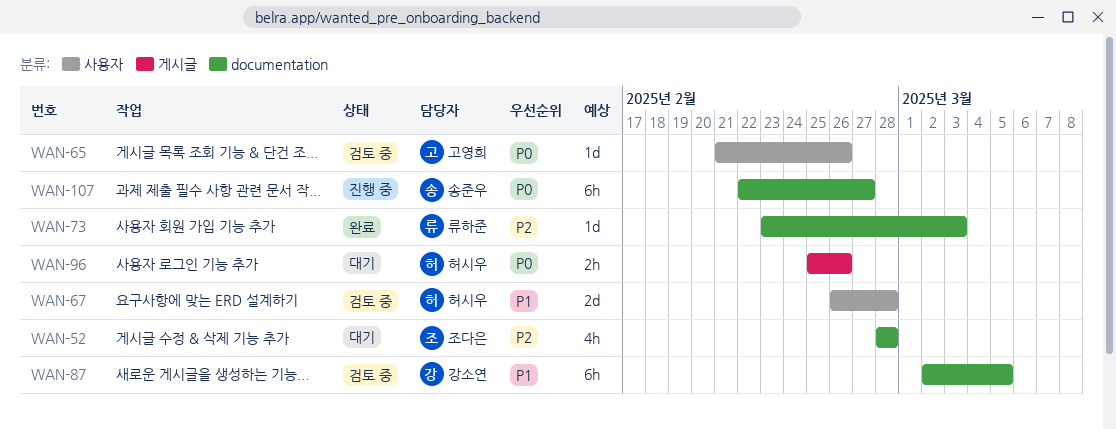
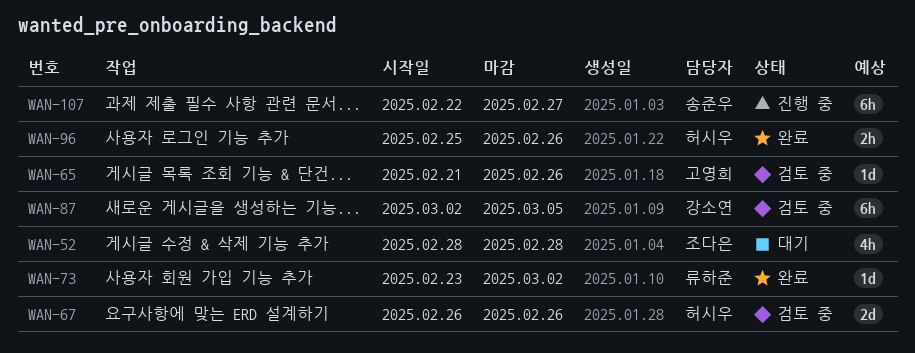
WAN-67, due: Feb 28 -> Feb 26
WAN-73, due: Mar 3 -> Mar 2
WAN-96, status: 대기 -> 완료

